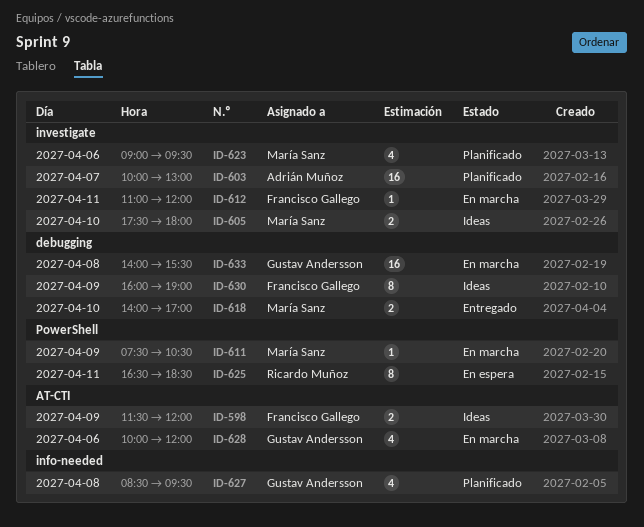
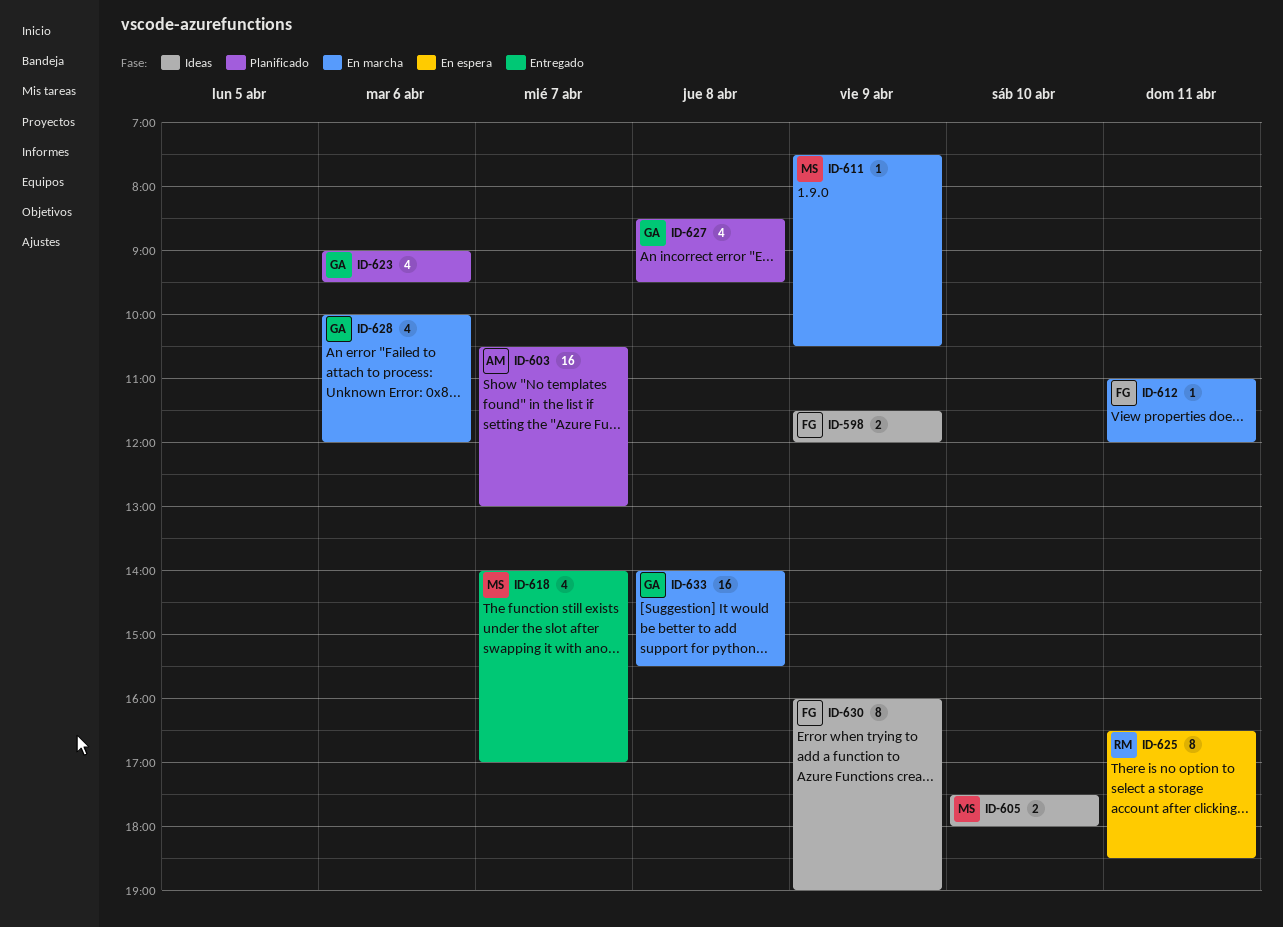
ID-603, begins: 10:00 -> 10:30
ID-618, estimate: 2 -> 4
ID-618, day: Apr 10 -> Apr 7
ID-623, owner: María Sanz -> Gustav Andersson

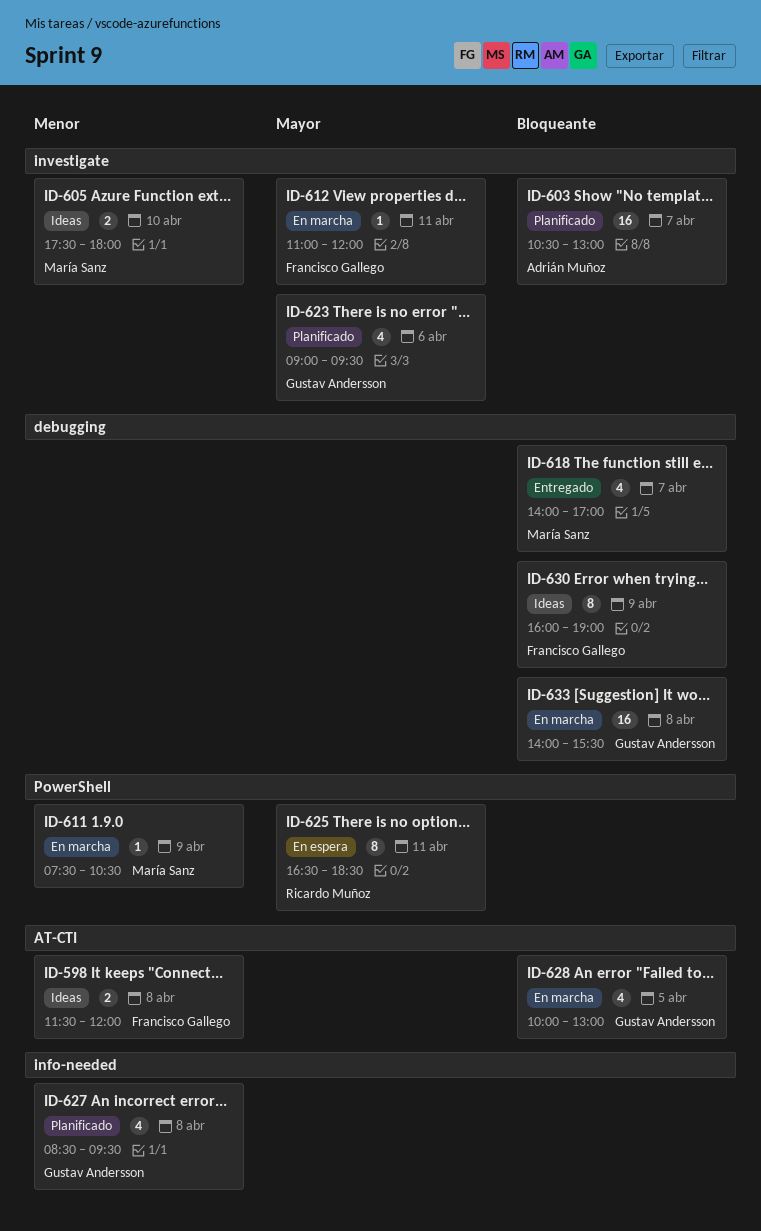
ID-598, day: Apr 9 -> Apr 8
ID-628, day: Apr 6 -> Apr 5
ID-628, ends: 12:00 -> 13:00

